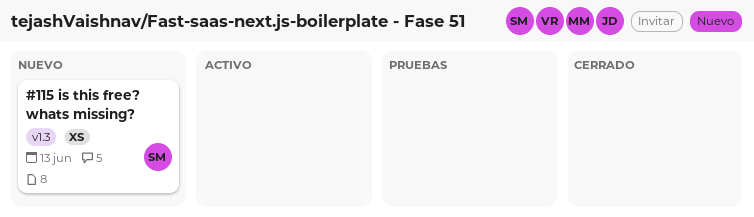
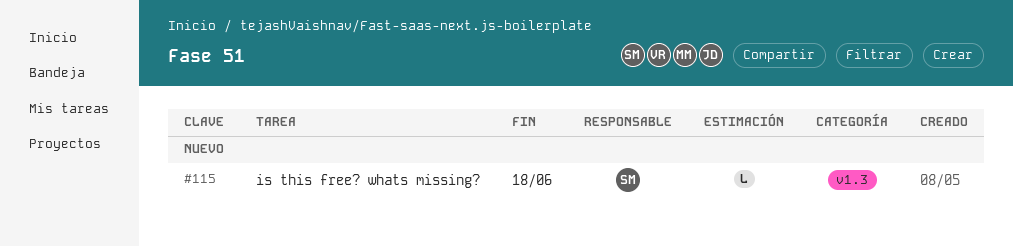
#115, estimate: XS -> L
#115, due: Jun 13 -> Jun 18

